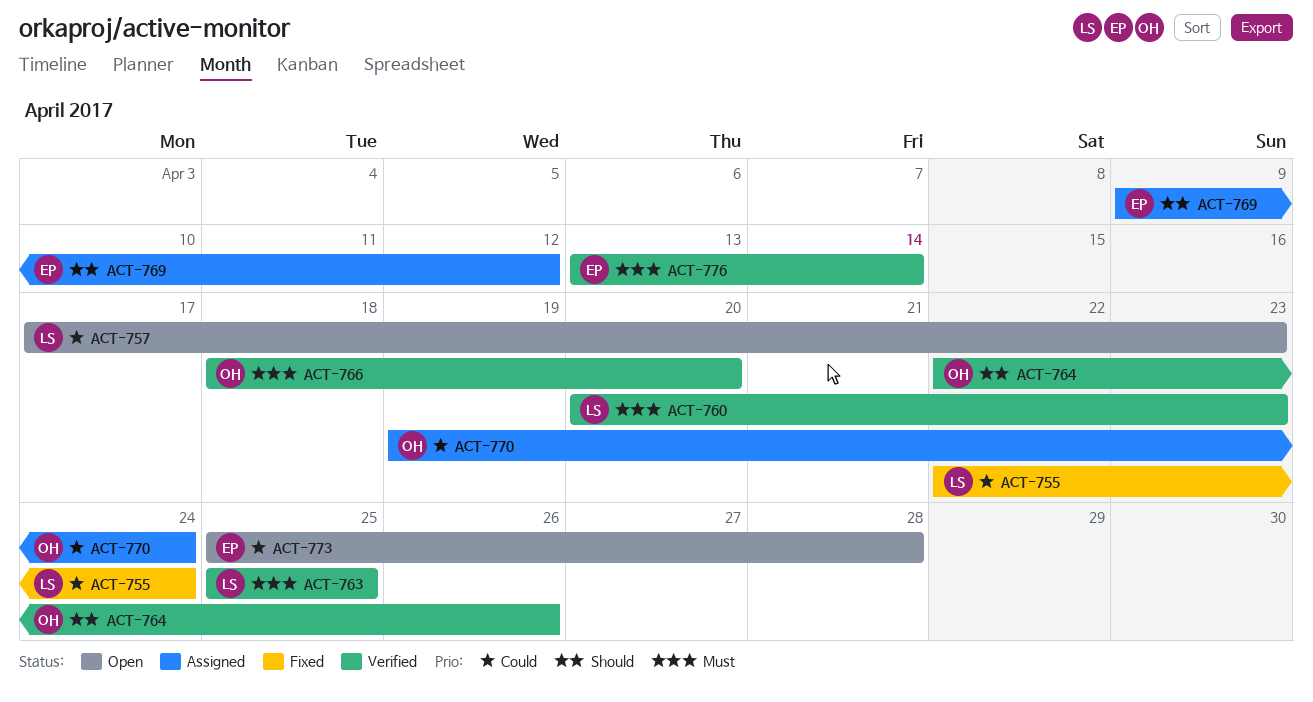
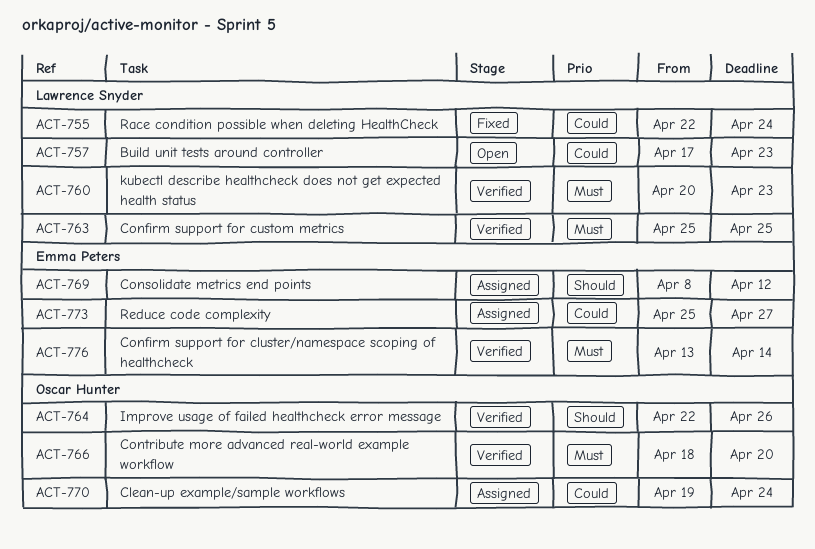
ACT-769, start: Apr 9 -> Apr 8
ACT-773, status: Open -> Assigned
ACT-773, due: Apr 28 -> Apr 27

